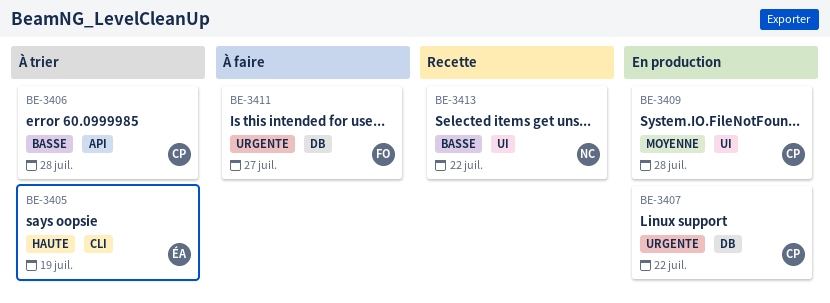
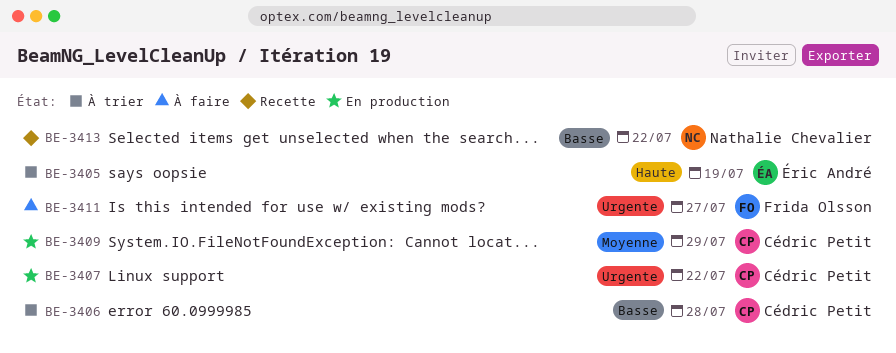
BE-3409, due: Jul 28 -> Jul 29

